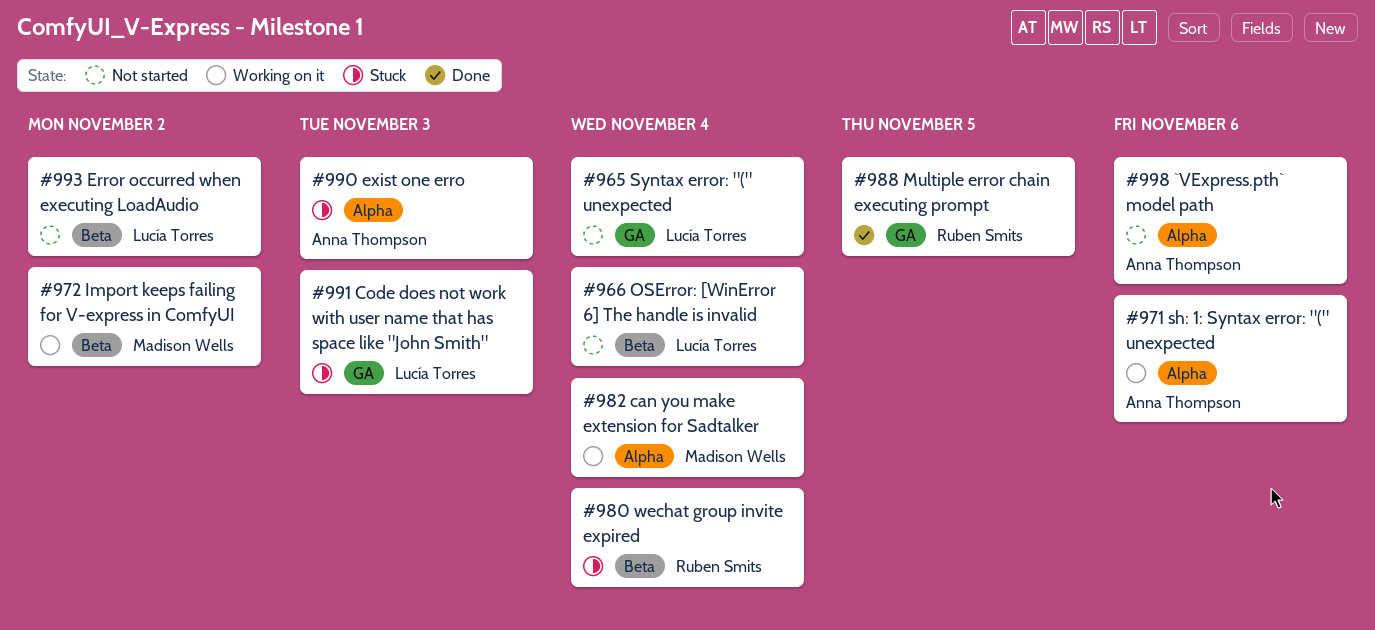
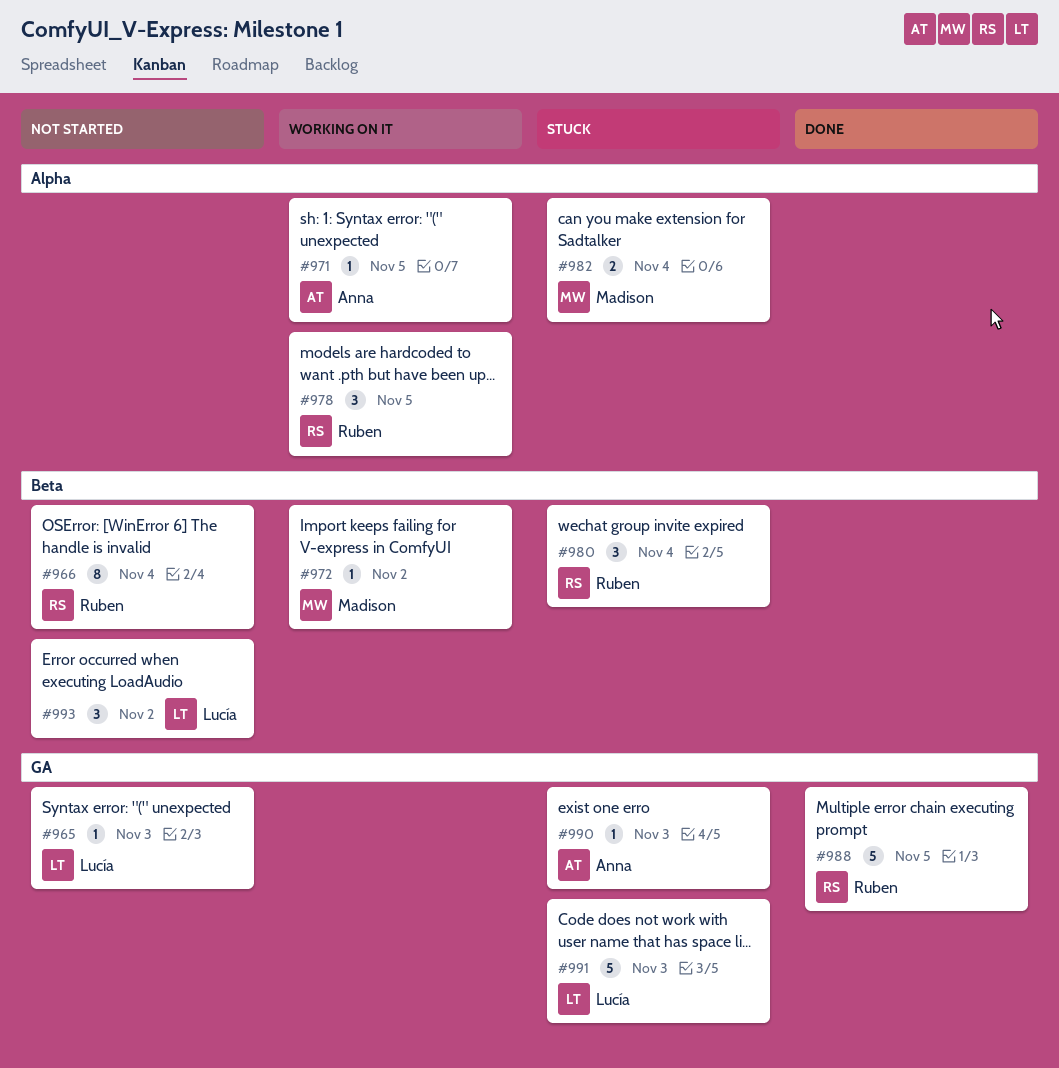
#965, due: Nov 4 -> Nov 3
#966, owner: Lucía Torres -> Ruben Smits
#971, due: Nov 6 -> Nov 5
#978: none -> present
#982, status: Working on it -> Stuck
#990, label: Alpha -> GA
#998: present -> none

